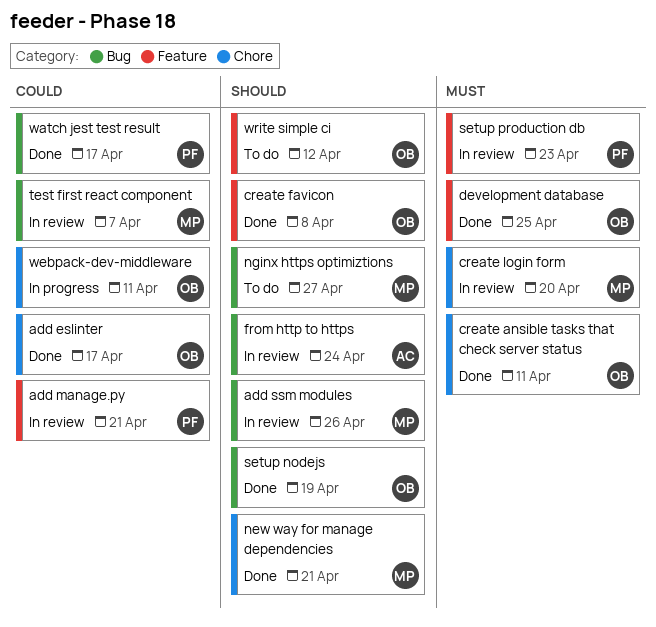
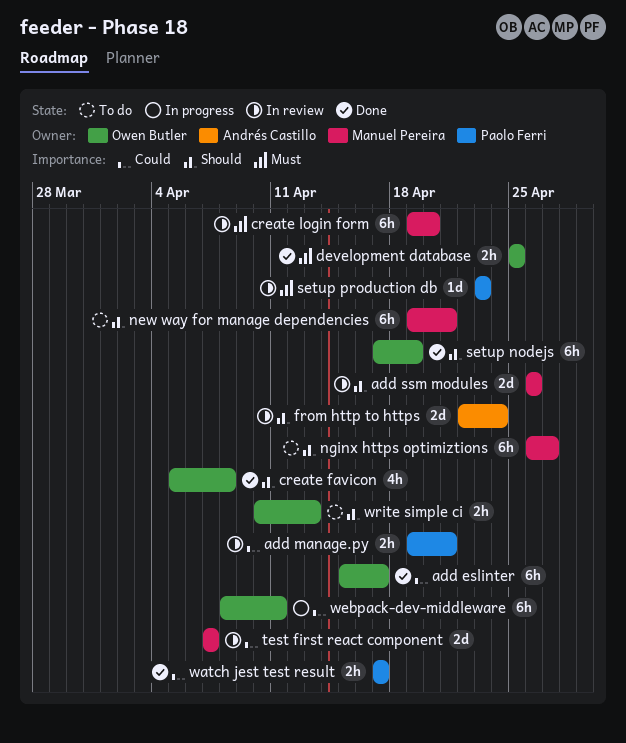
create ansible tasks that check server status: present -> none
new way for manage dependencies, status: Done -> To do
write simple ci, due: Apr 12 -> Apr 13

